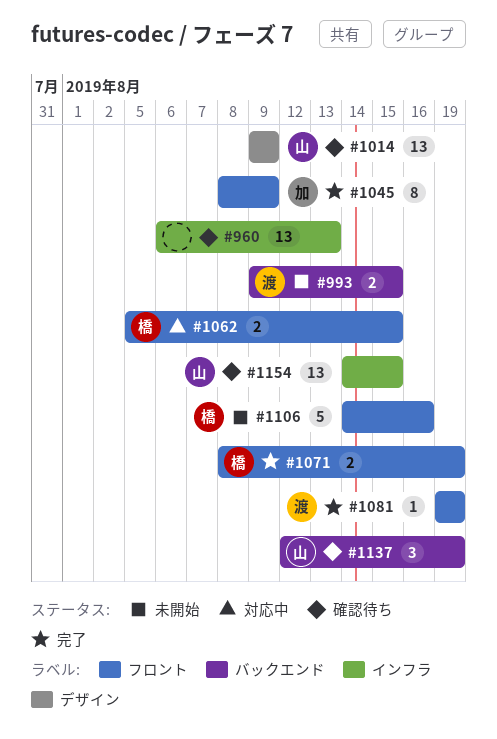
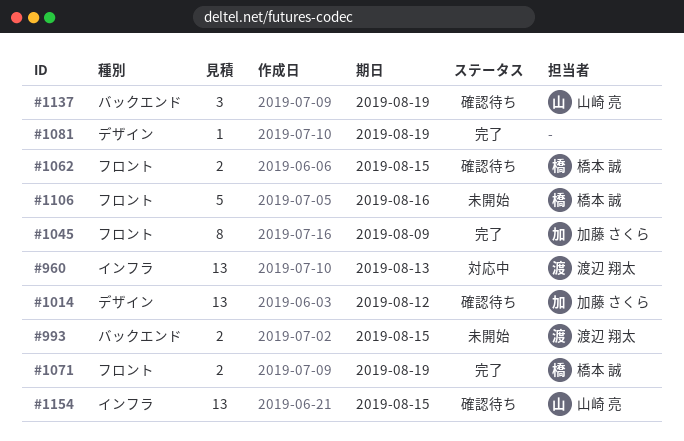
#960, status: 確認待ち -> 対応中
#960, owner: none -> 渡辺 翔太
#1014, owner: 山崎 亮 -> 加藤 さくら
#1014, due: Aug 9 -> Aug 12
#1062, status: 対応中 -> 確認待ち
#1081, owner: 渡辺 翔太 -> none
#1081, label: フロント -> デザイン

